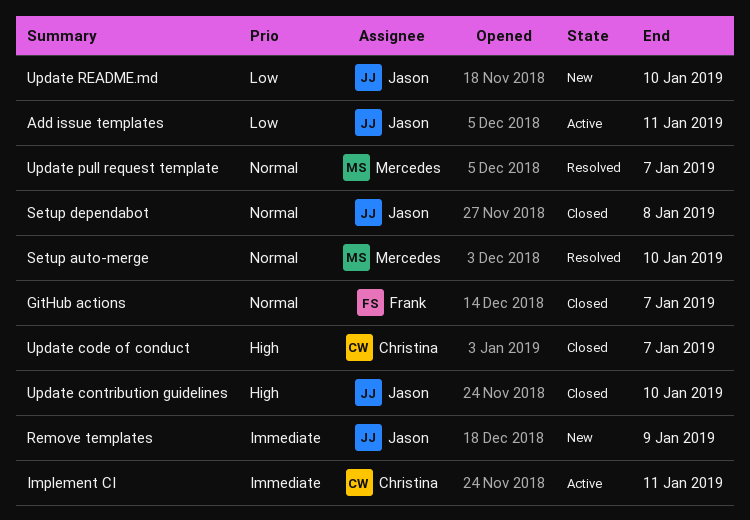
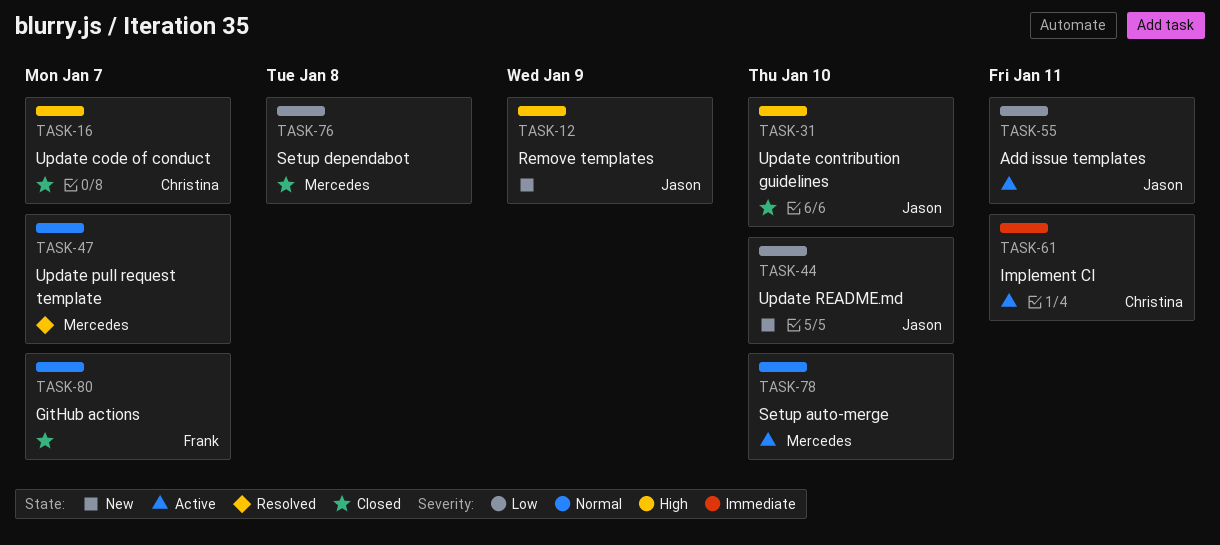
Remove templates, priority: Immediate -> High
Setup auto-merge, status: Resolved -> Active
Setup dependabot, owner: Jason -> Mercedes
Setup dependabot, priority: Normal -> Low

